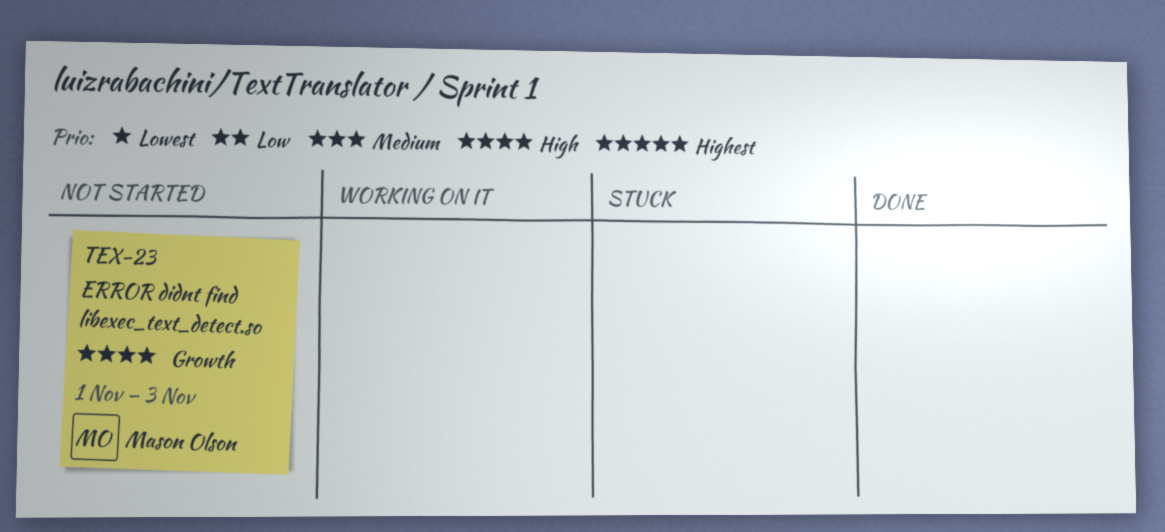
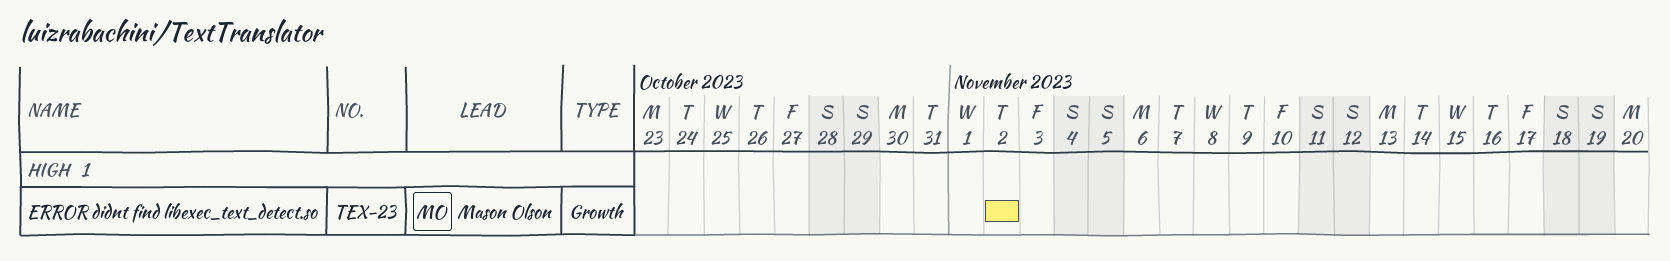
TEX-23, start: Nov 1 -> Nov 2
TEX-23, due: Nov 3 -> Nov 2

